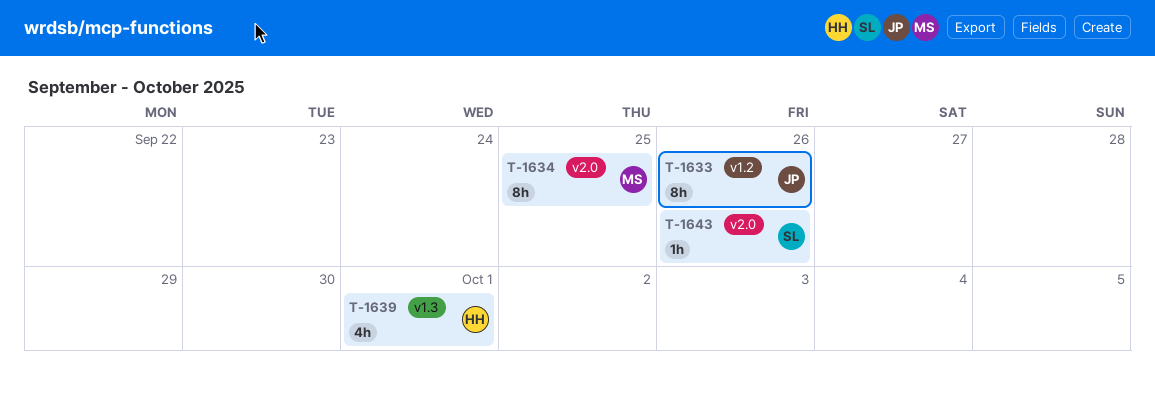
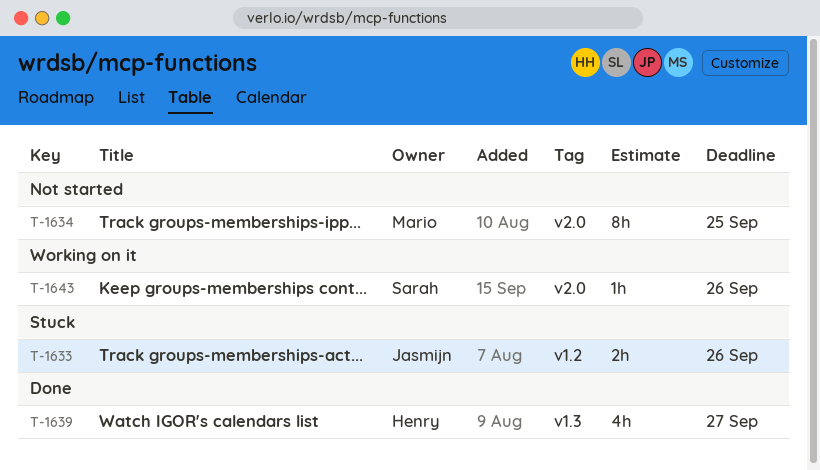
T-1633, estimate: 8h -> 2h
T-1639, due: Oct 1 -> Sep 27

